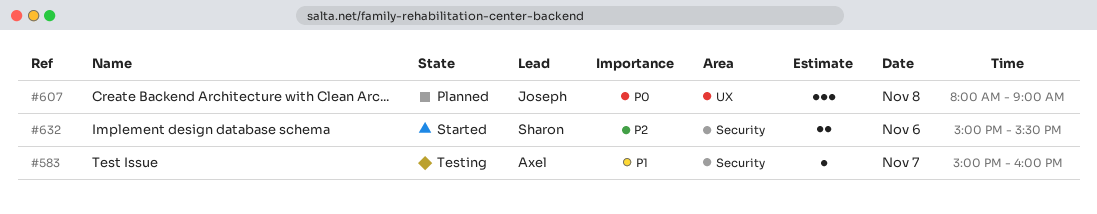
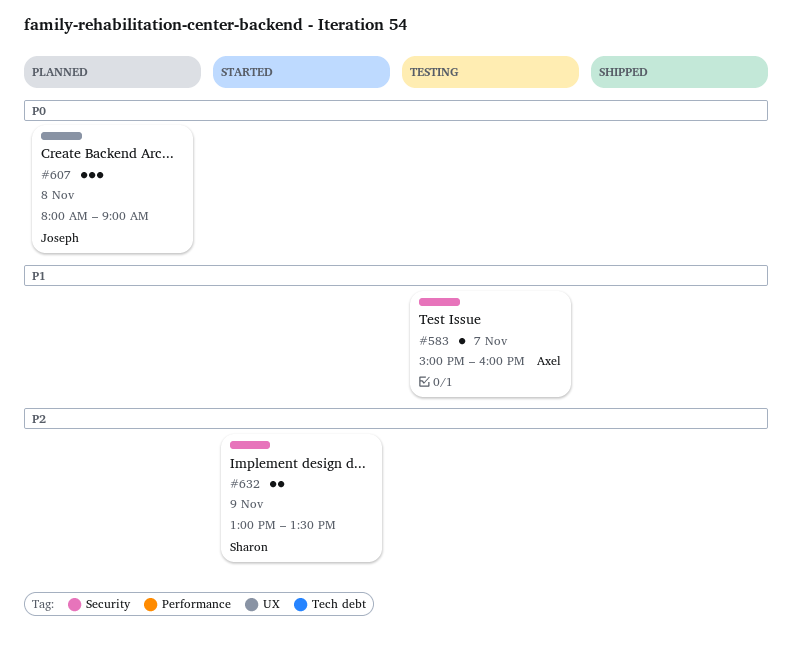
#632, day: Nov 6 -> Nov 9
#632, begins: 15:00 -> 13:00
#632, ends: 15:30 -> 13:30

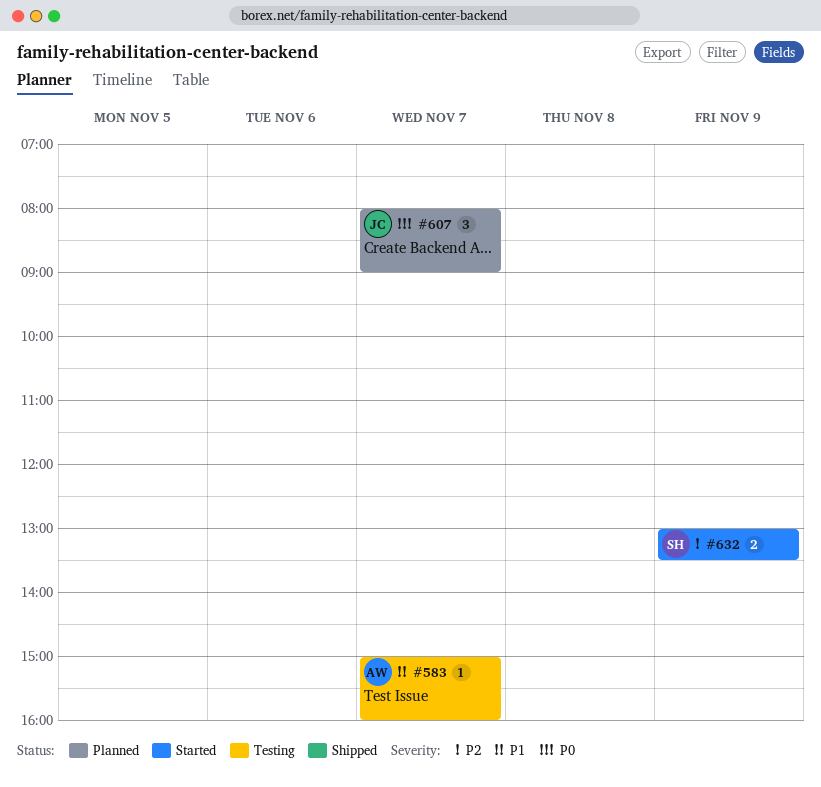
#607, day: Nov 8 -> Nov 7

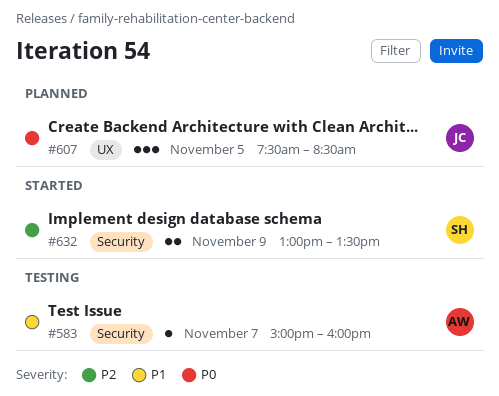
#607, day: Nov 7 -> Nov 5
#607, begins: 08:00 -> 07:30
#607, ends: 09:00 -> 08:30

